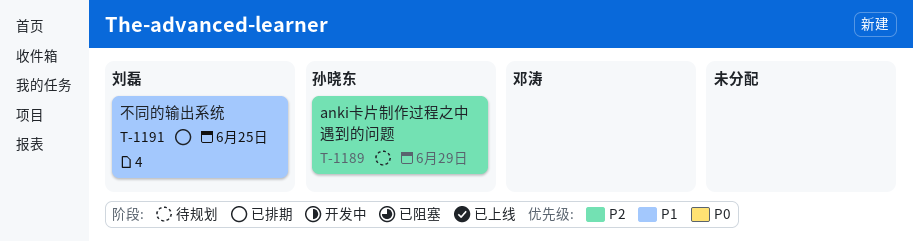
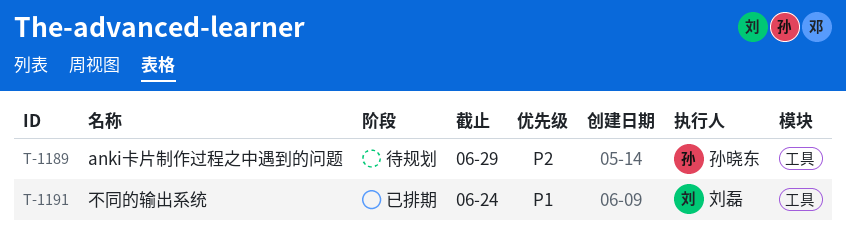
T-1191, due: Jun 25 -> Jun 24

